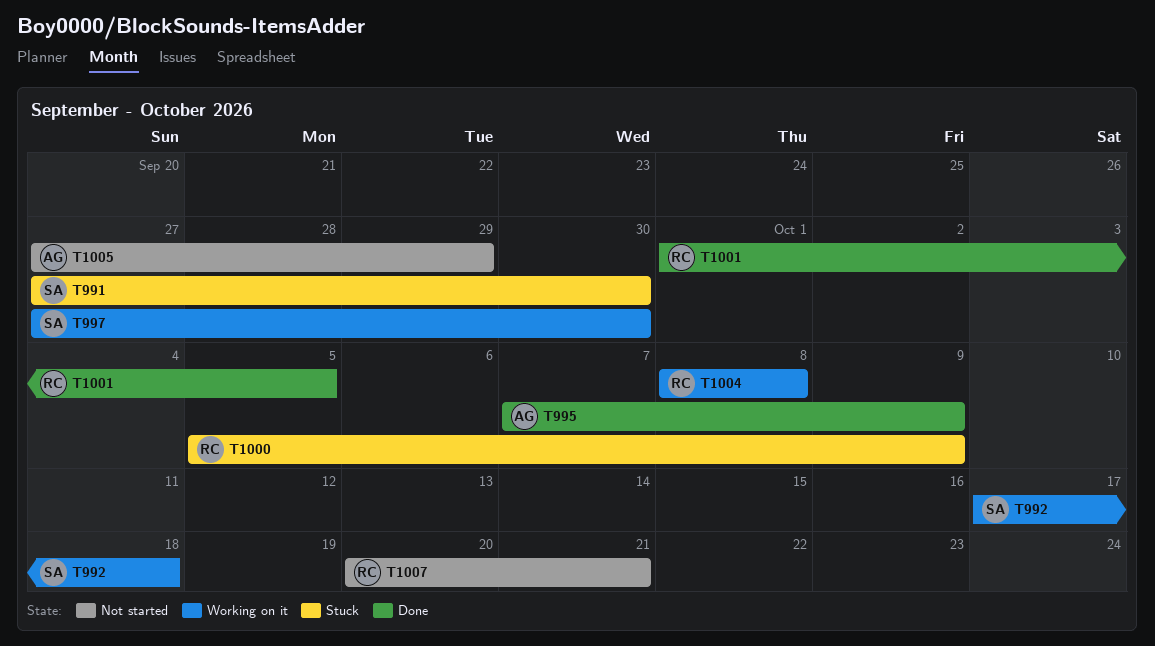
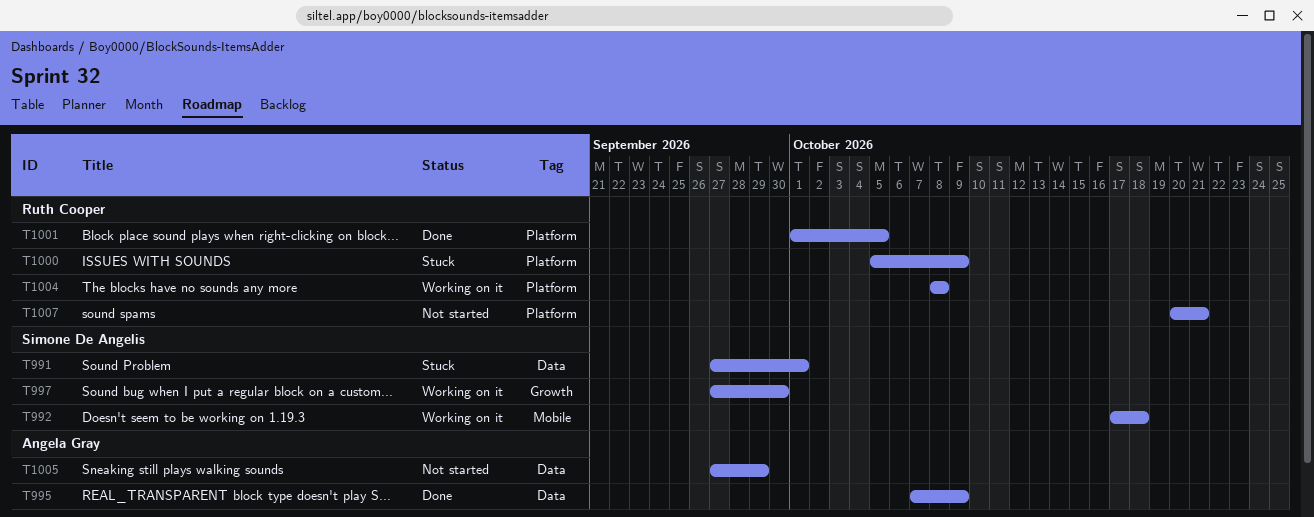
T991, due: Sep 30 -> Oct 1

